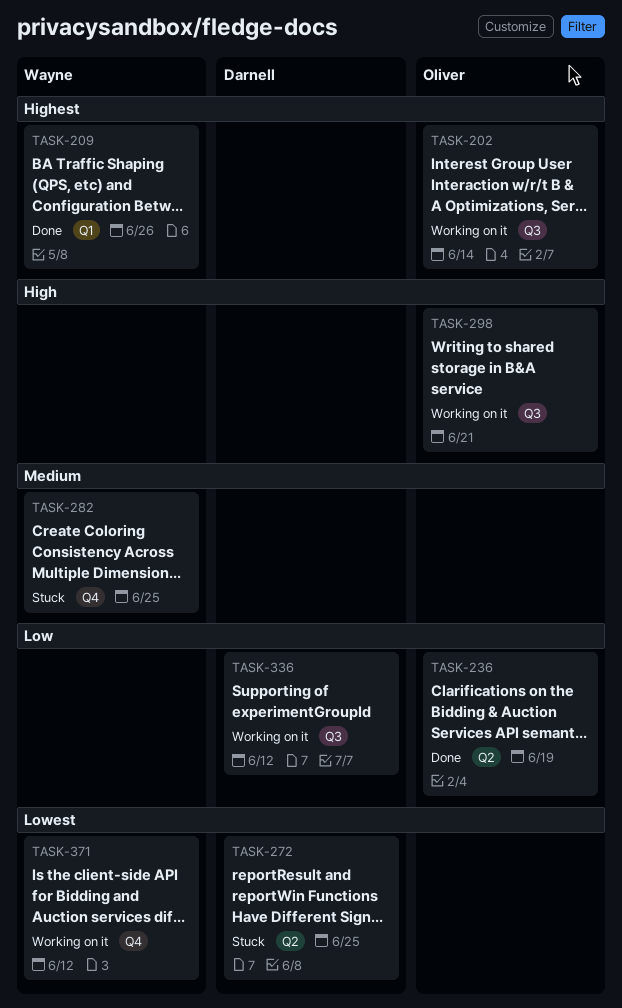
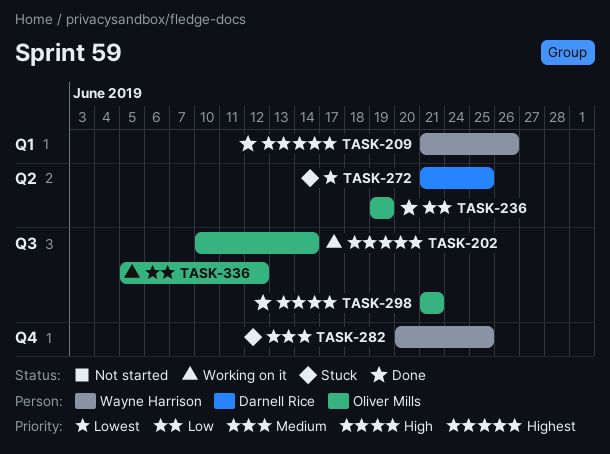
TASK-298, status: Working on it -> Done
TASK-336, owner: Darnell Rice -> Oliver Mills
TASK-371: present -> none

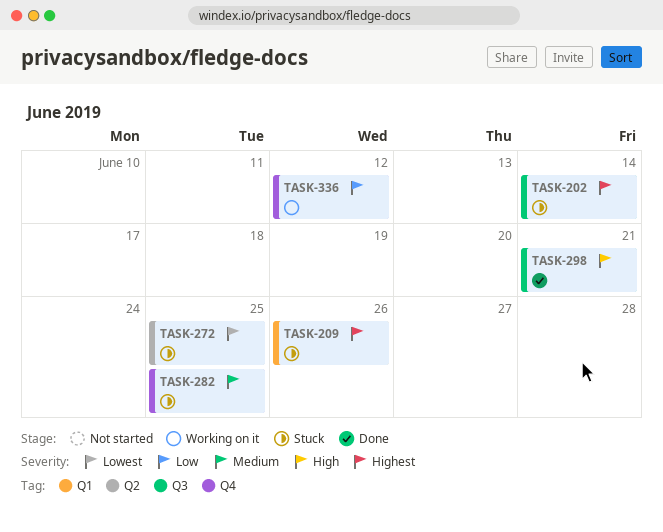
TASK-202, status: Working on it -> Stuck
TASK-209, status: Done -> Stuck
TASK-236: present -> none
TASK-336, label: Q3 -> Q4

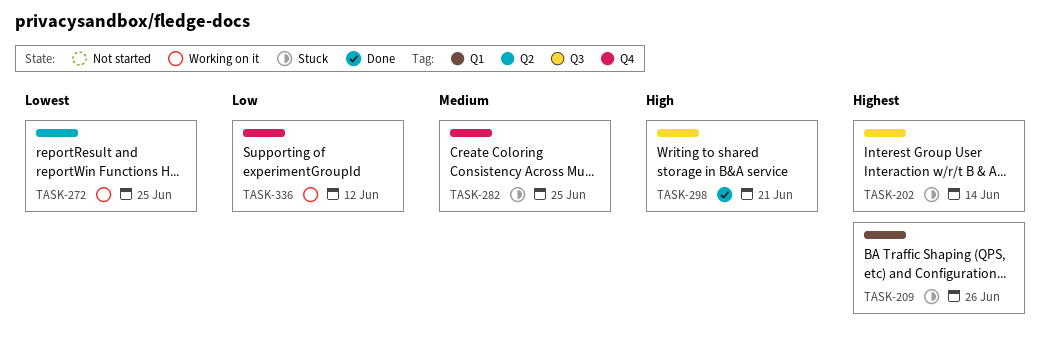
TASK-272, status: Stuck -> Working on it

